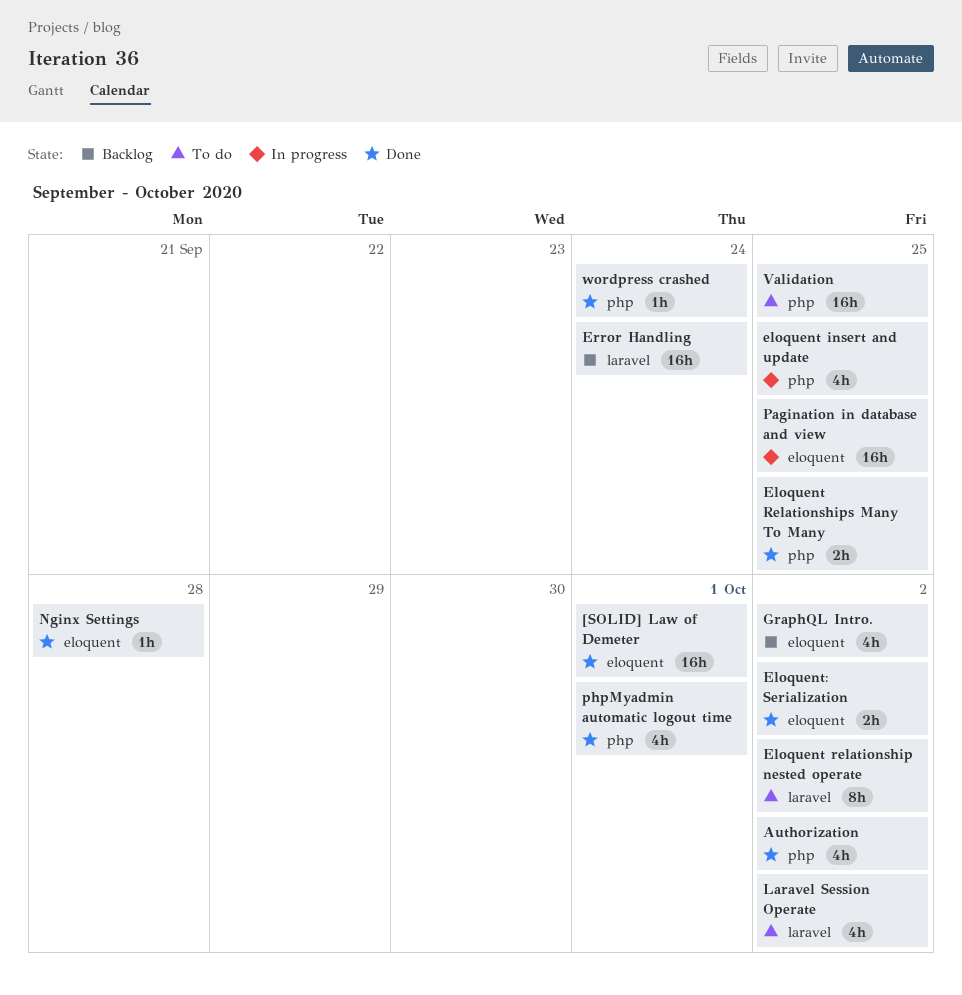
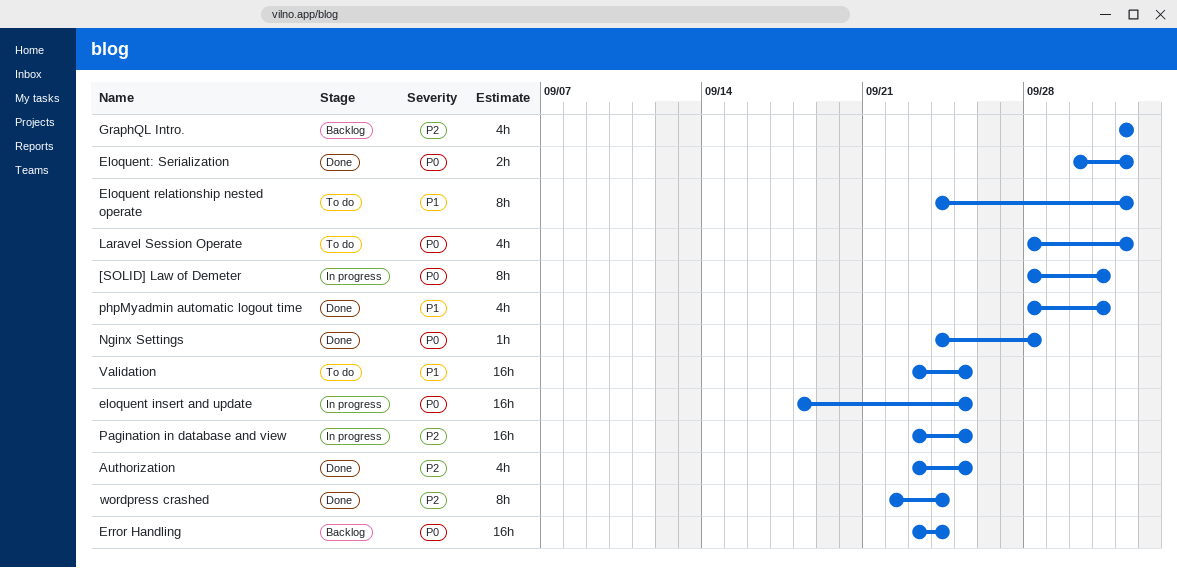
[SOLID] Law of Demeter, status: Done -> In progress
[SOLID] Law of Demeter, estimate: 16h -> 8h
Authorization, due: Oct 2 -> Sep 25
eloquent insert and update, estimate: 4h -> 16h
Eloquent Relationships Many To Many: present -> none
wordpress crashed, estimate: 1h -> 8h

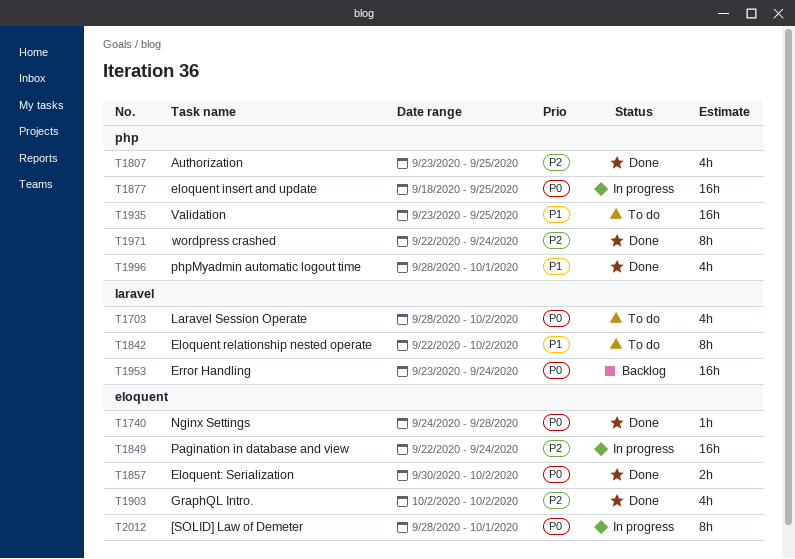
Eloquent relationship nested operate, start: Sep 24 -> Sep 22
GraphQL Intro., status: Backlog -> Done
Pagination in database and view, start: Sep 23 -> Sep 22
Pagination in database and view, due: Sep 25 -> Sep 24

